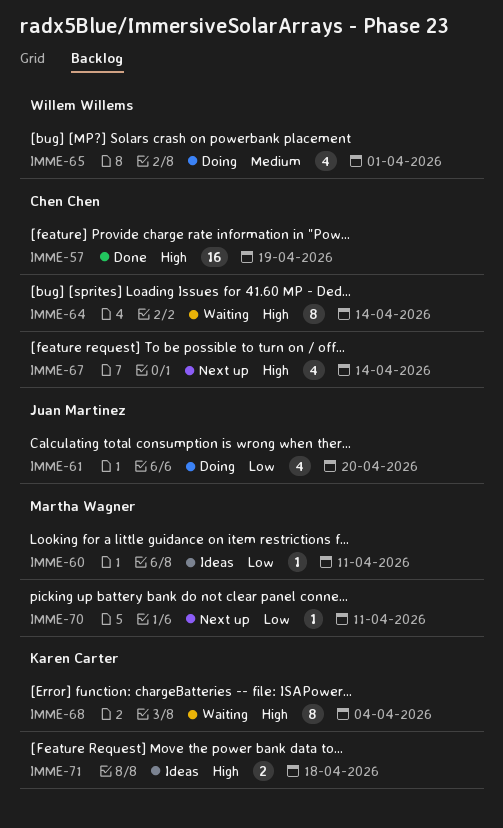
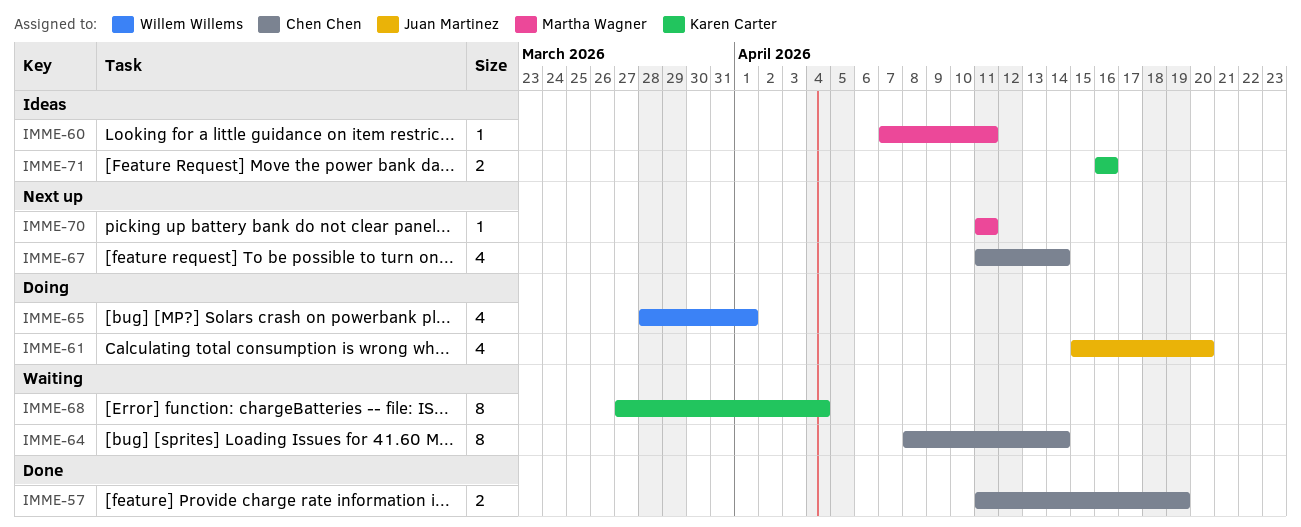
IMME-57, estimate: 16 -> 2
IMME-71, due: Apr 18 -> Apr 16

